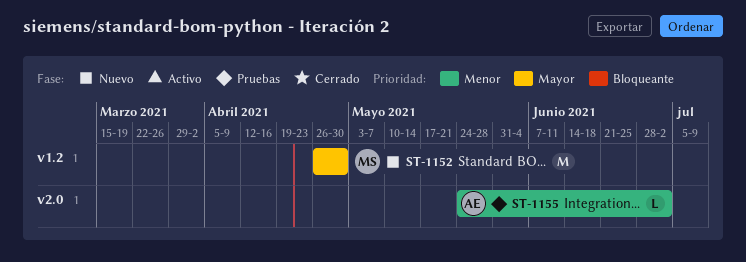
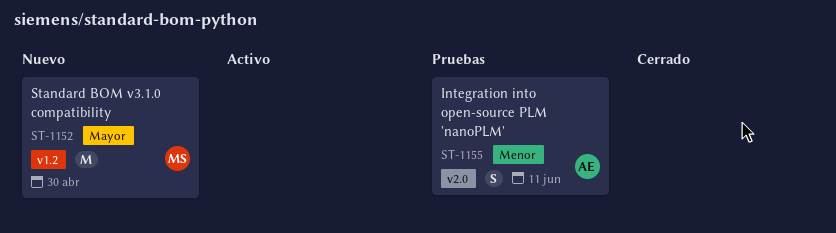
ST-1155, estimate: L -> S
ST-1155, due: Jul 2 -> Jun 11

